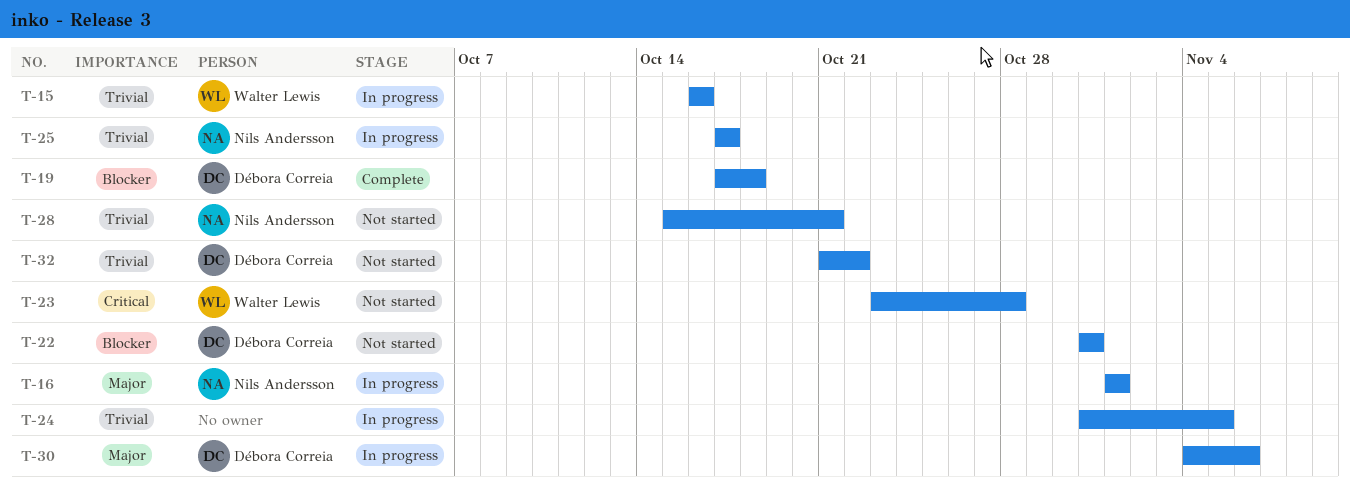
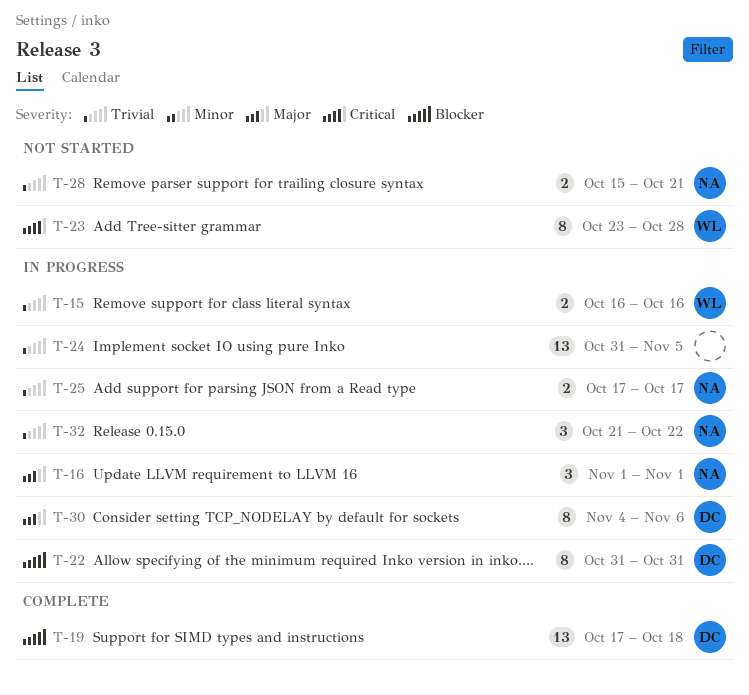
T-22, status: Not started -> In progress
T-32, status: Not started -> In progress
T-32, owner: Débora Correia -> Nils Andersson

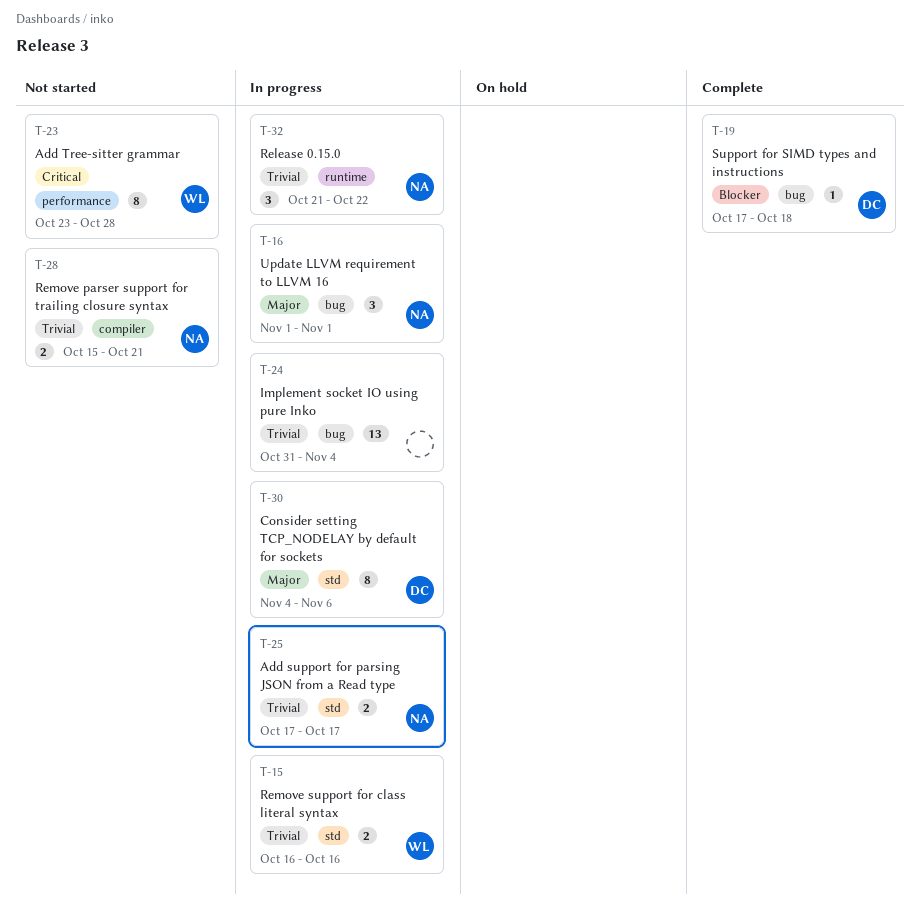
T-19, estimate: 13 -> 1
T-22: present -> none
T-24, due: Nov 5 -> Nov 4

